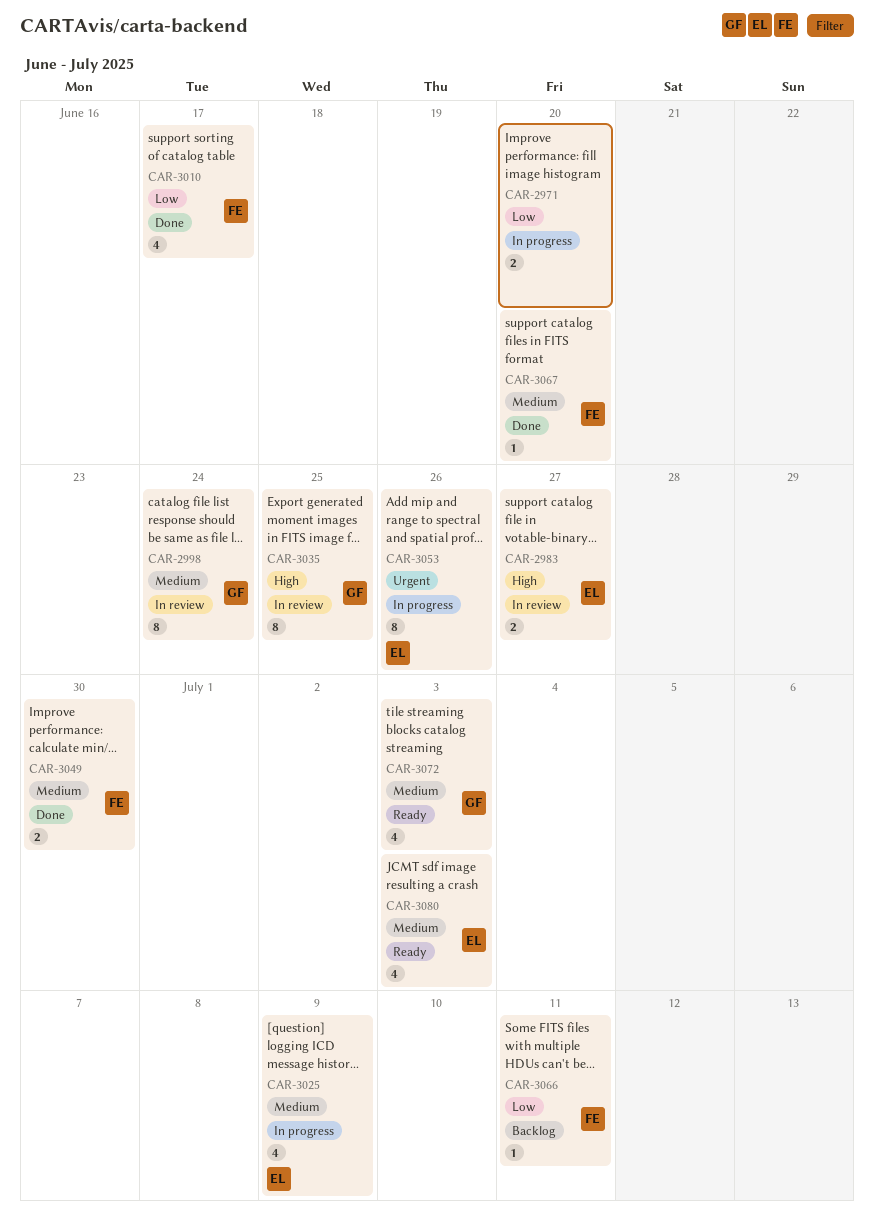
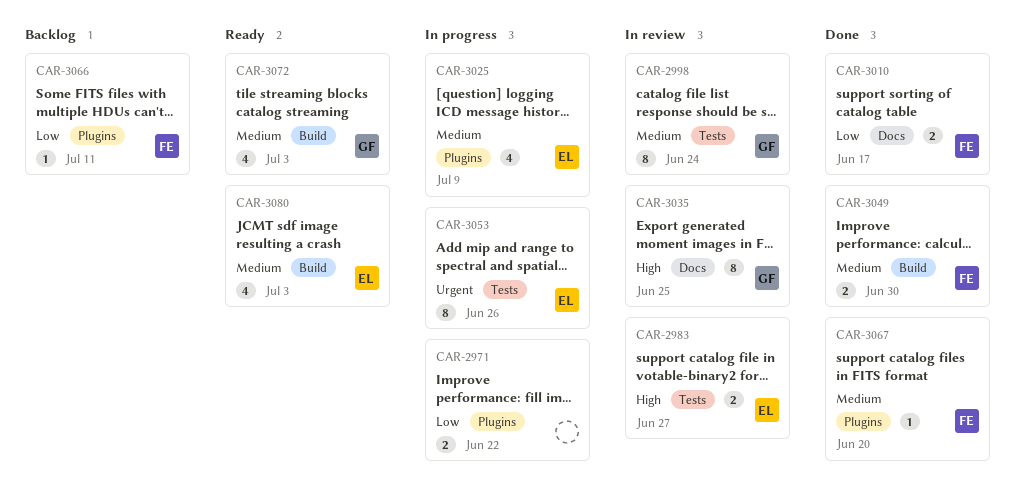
CAR-2971, due: Jun 20 -> Jun 22
CAR-3010, estimate: 4 -> 2

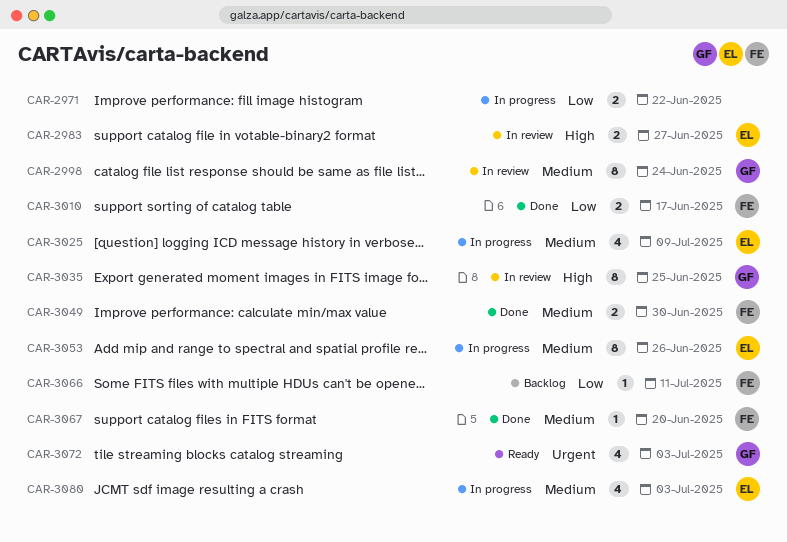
CAR-3053, priority: Urgent -> Medium
CAR-3072, priority: Medium -> Urgent
CAR-3080, status: Ready -> In progress

